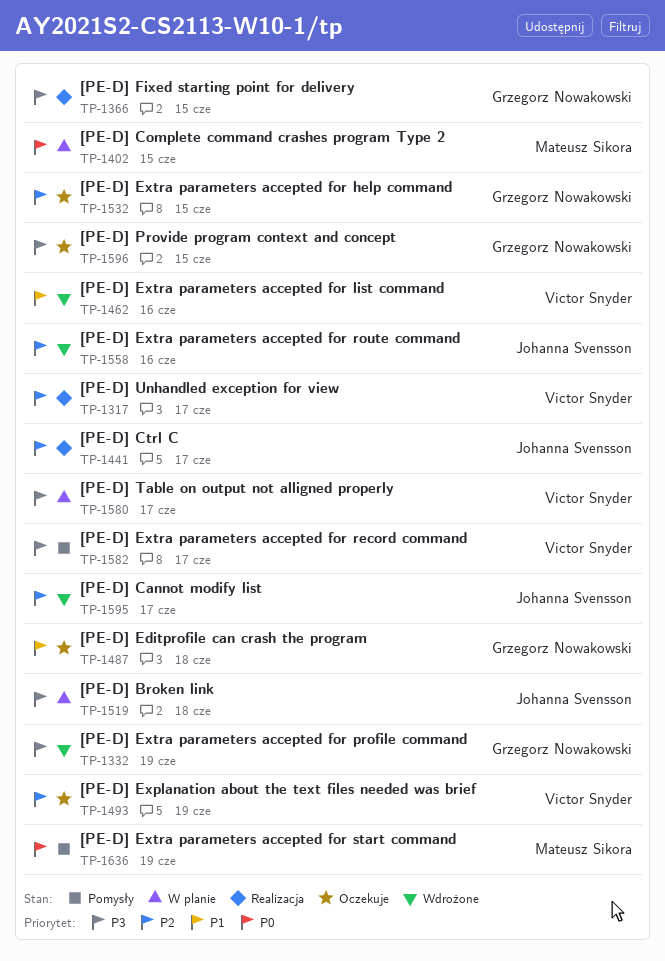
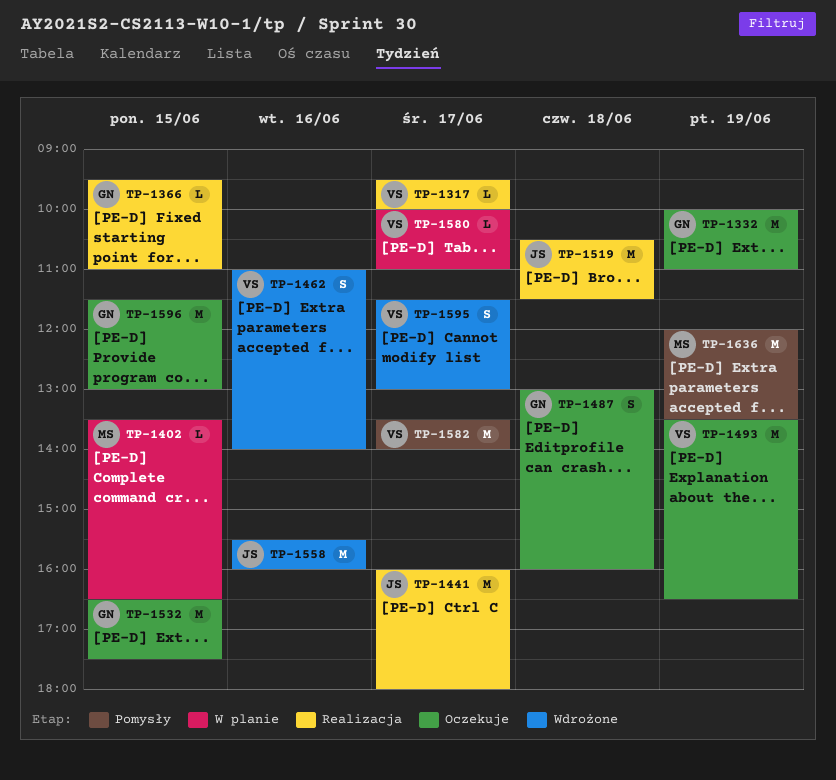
TP-1332, status: Wdrożone -> Oczekuje
TP-1519, status: W planie -> Realizacja
TP-1595, owner: Johanna Svensson -> Victor Snyder

